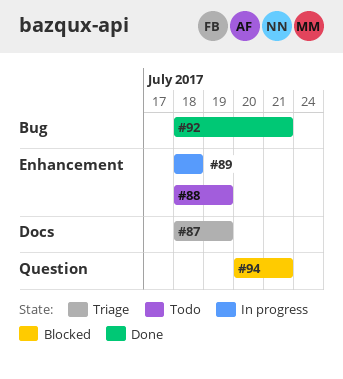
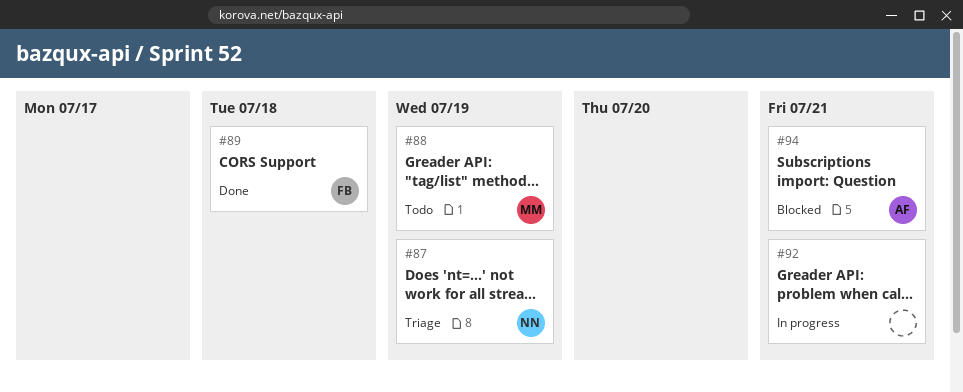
#89, status: In progress -> Done
#92, status: Done -> In progress

